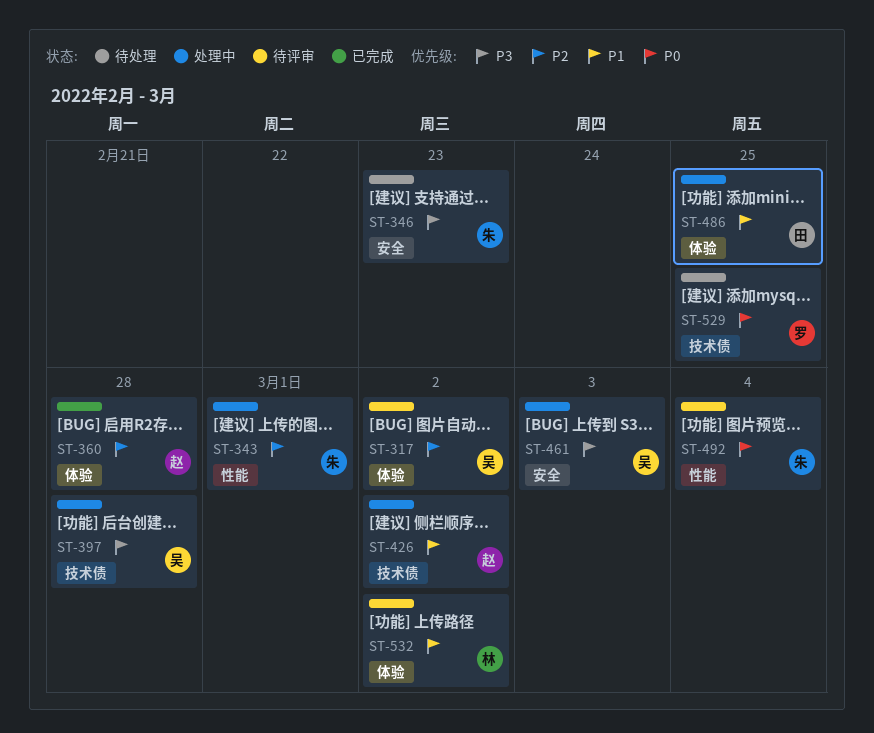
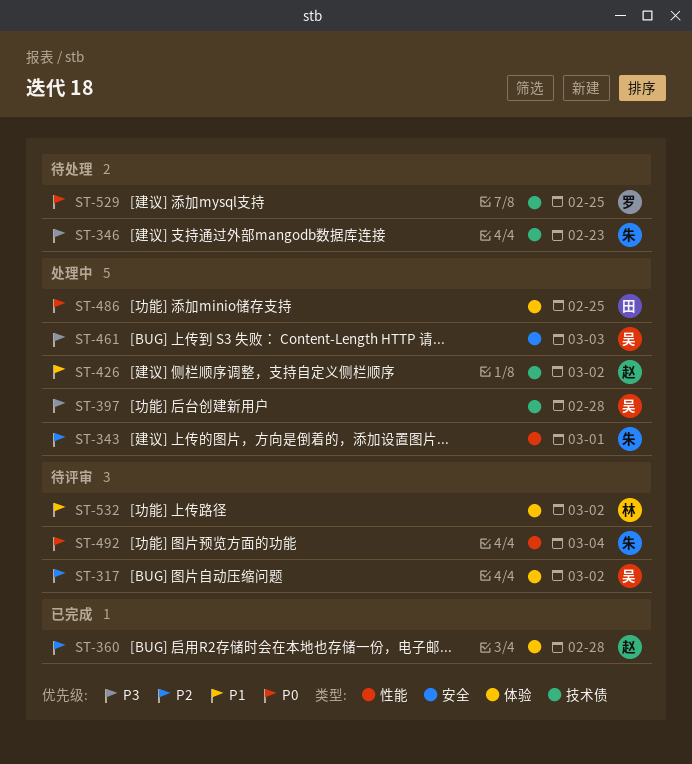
ST-346, label: 安全 -> 技术债
ST-486, priority: P1 -> P0

